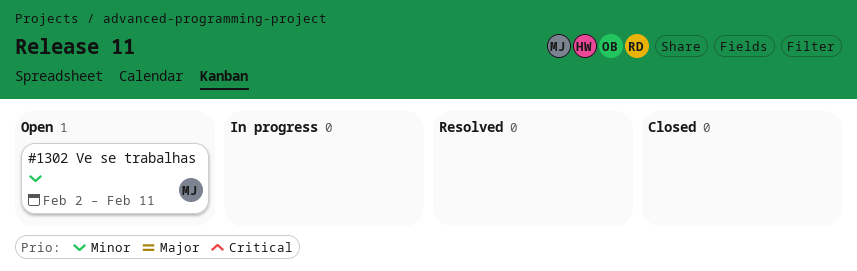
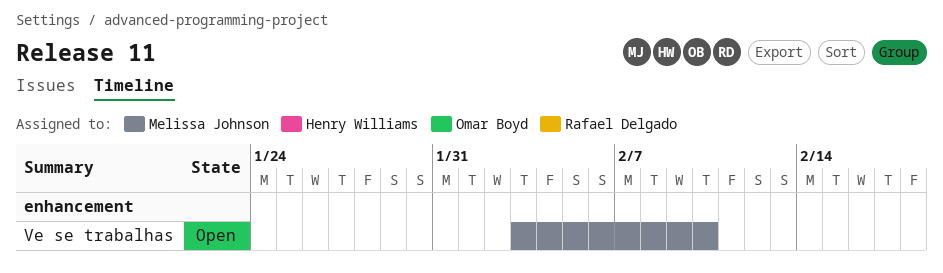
Ve se trabalhas, start: Feb 2 -> Feb 3
Ve se trabalhas, due: Feb 11 -> Feb 10

